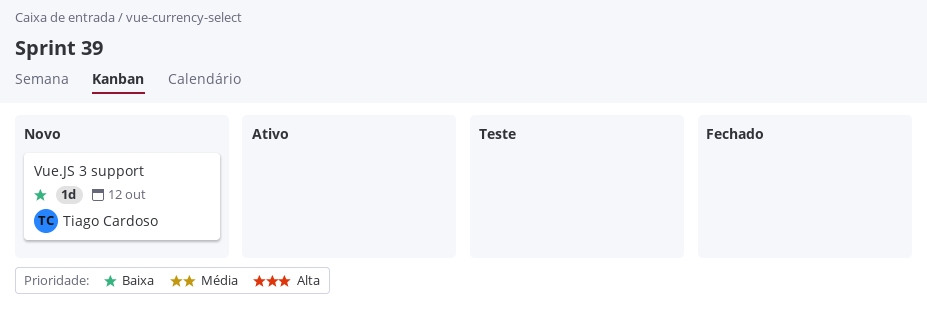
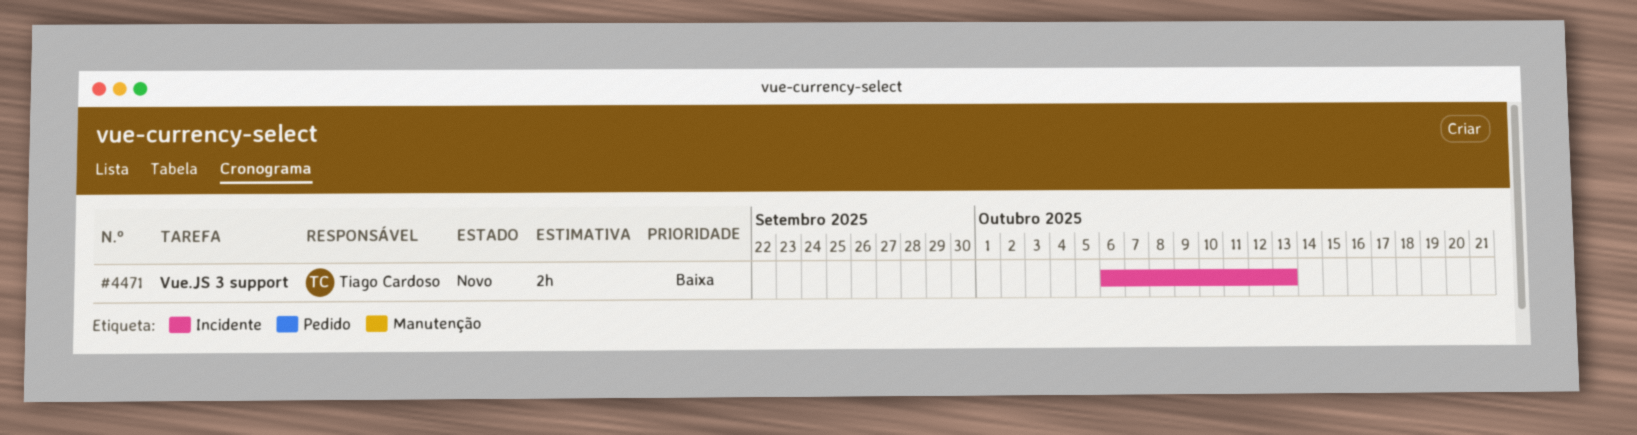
Vue.JS 3 support, estimate: 1d -> 2h
Vue.JS 3 support, due: Oct 12 -> Oct 13

